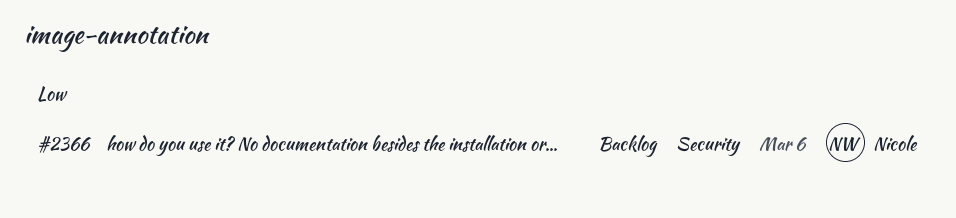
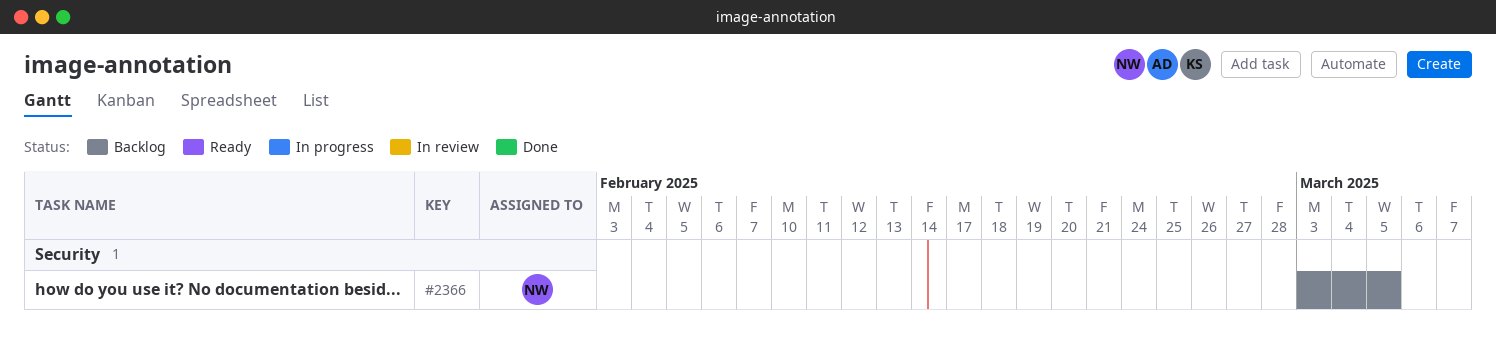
#2366, due: Mar 6 -> Mar 5

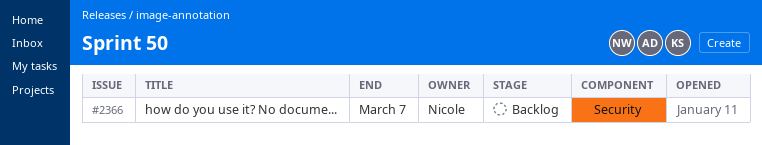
#2366, due: Mar 5 -> Mar 7

